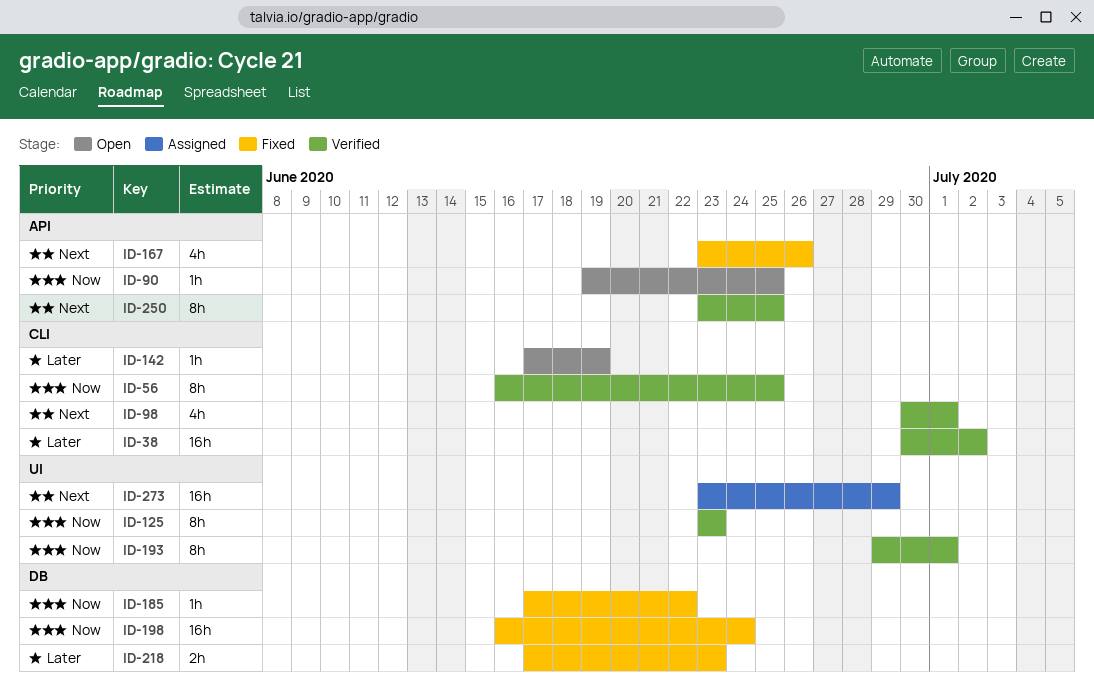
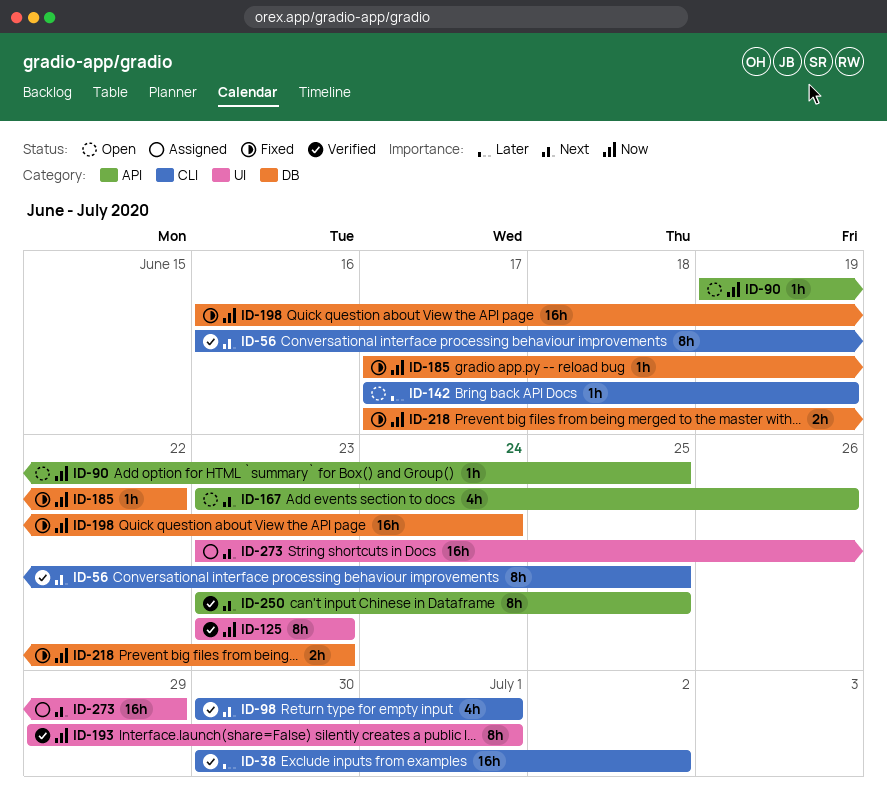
ID-56, priority: Now -> Next
ID-167, status: Fixed -> Open
ID-218, priority: Later -> Now

